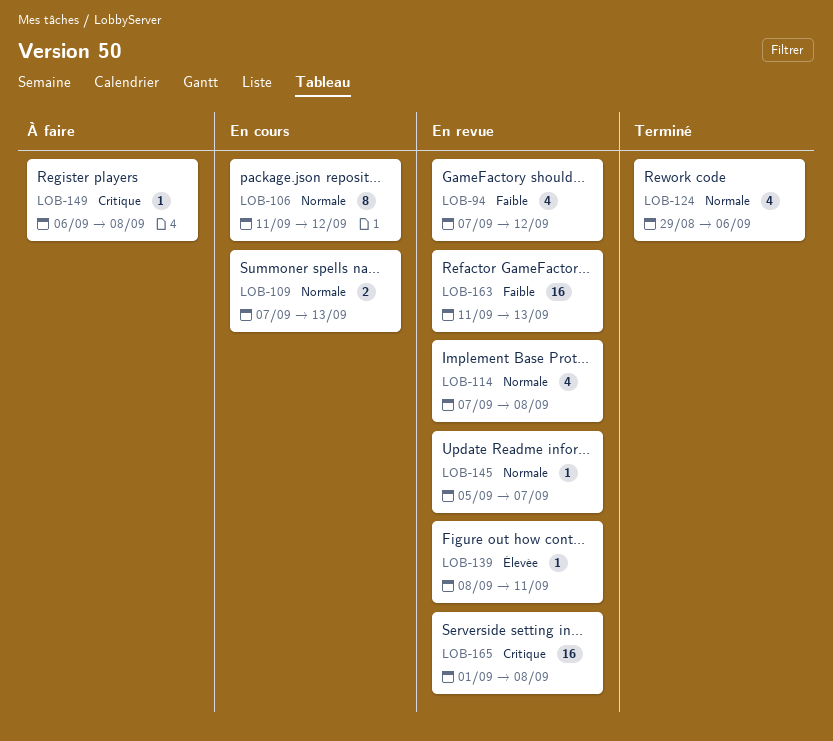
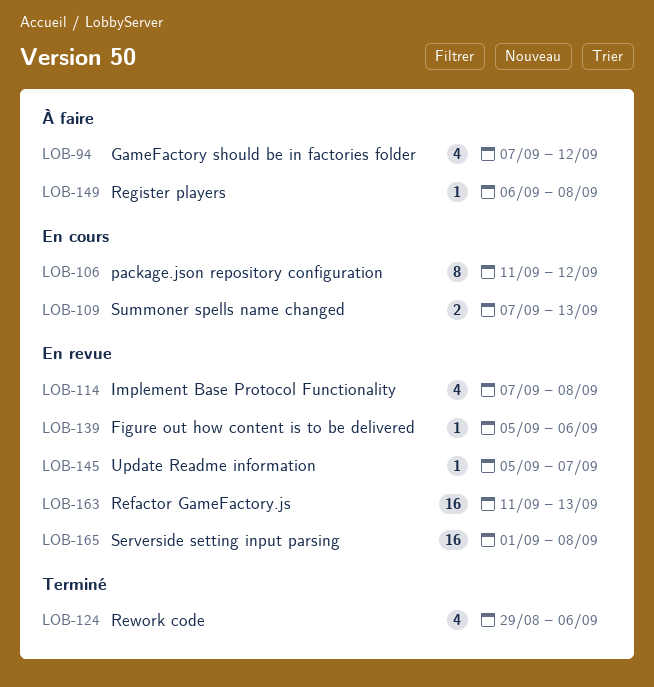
LOB-94, status: En revue -> À faire
LOB-139, start: Sep 8 -> Sep 5
LOB-139, due: Sep 11 -> Sep 6

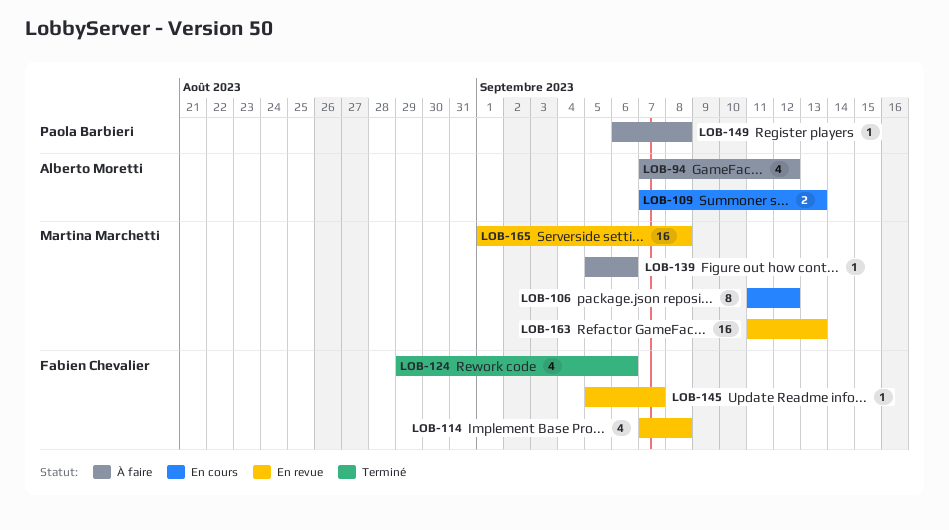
LOB-139, status: En revue -> À faire

